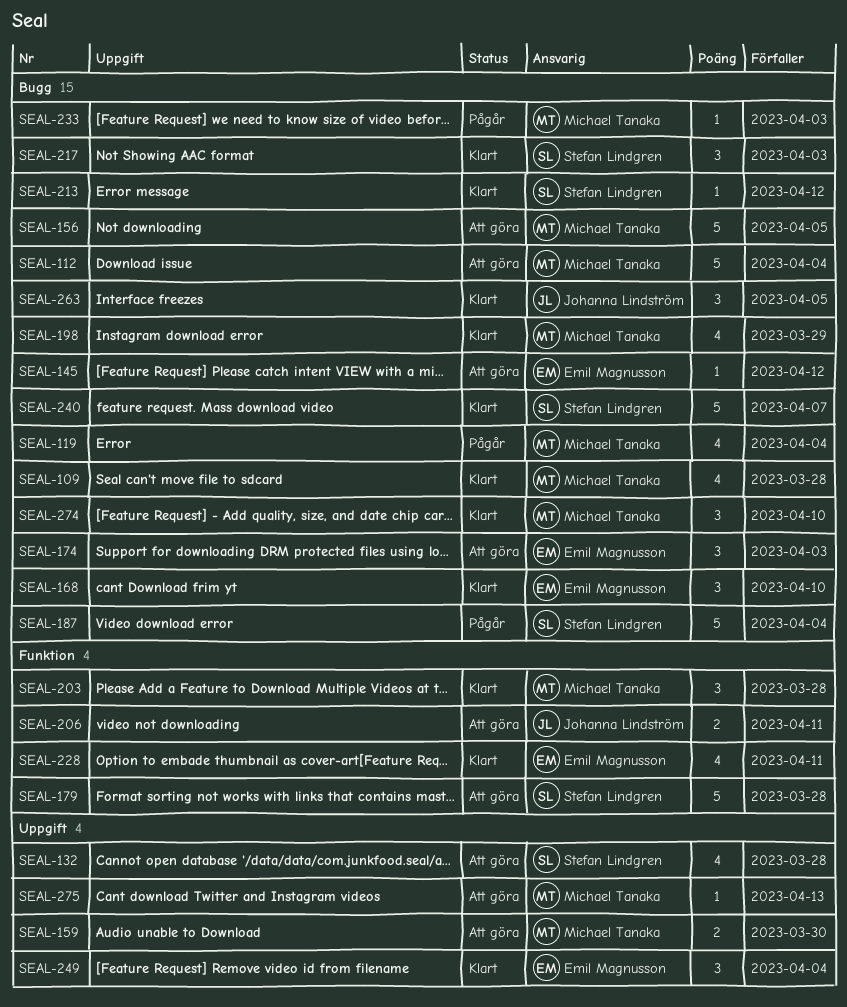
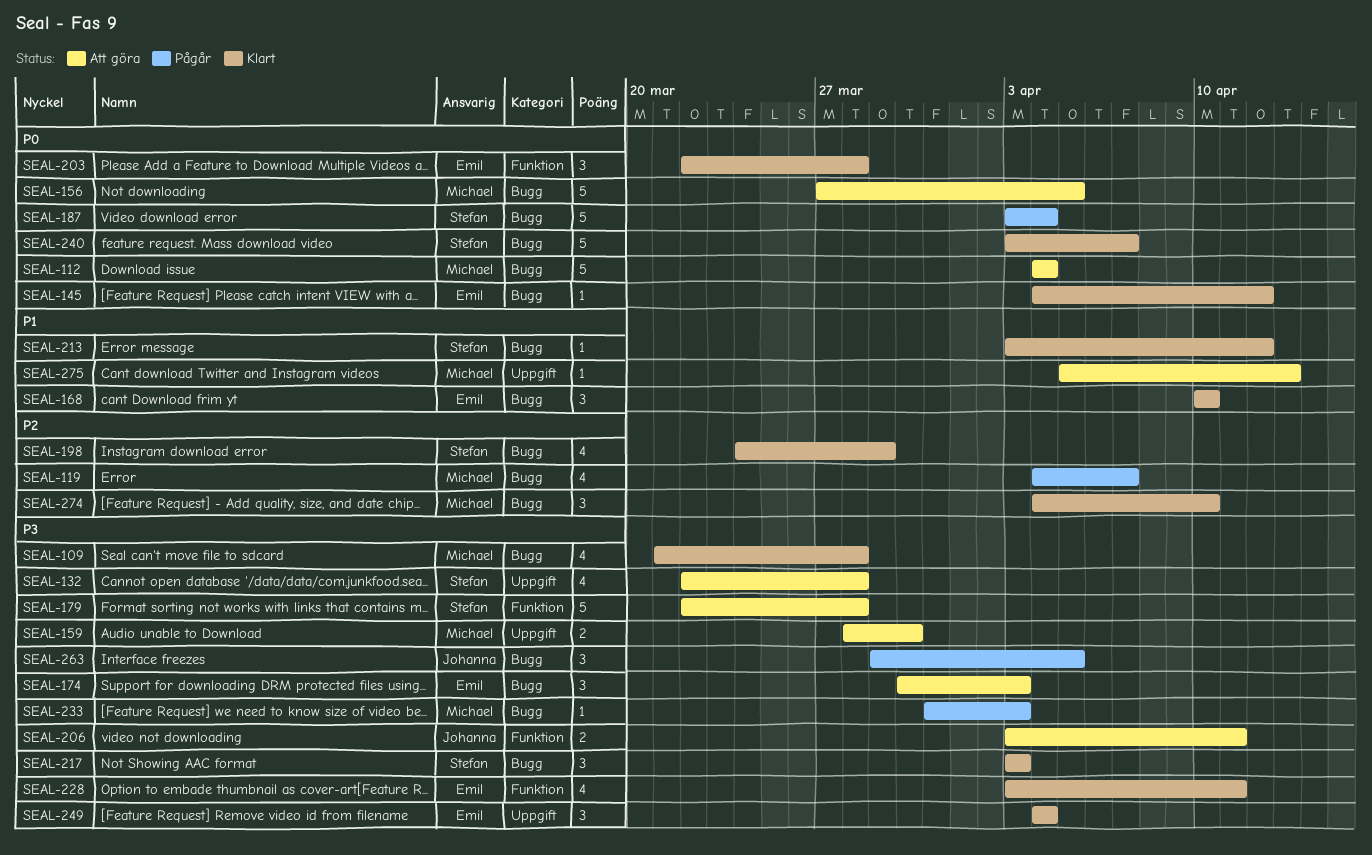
SEAL-119, due: Apr 4 -> Apr 7
SEAL-145, status: Att göra -> Klart
SEAL-198, owner: Michael Tanaka -> Stefan Lindgren
SEAL-203, owner: Michael Tanaka -> Emil Magnusson
SEAL-263, status: Klart -> Pågår

